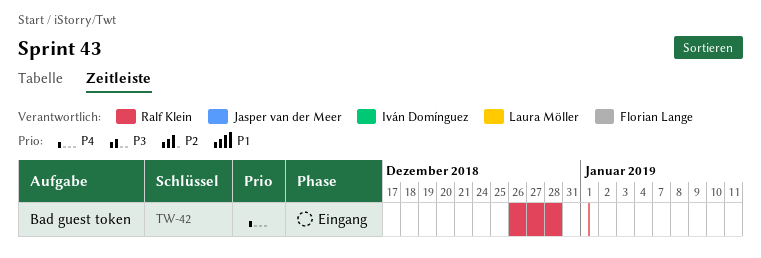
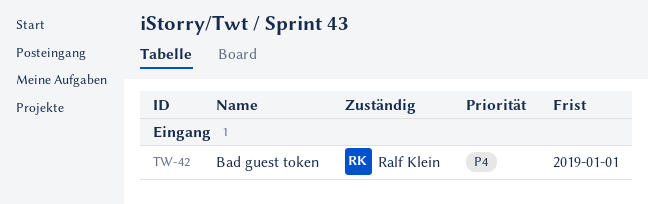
TW-42, due: Dec 28 -> Jan 1

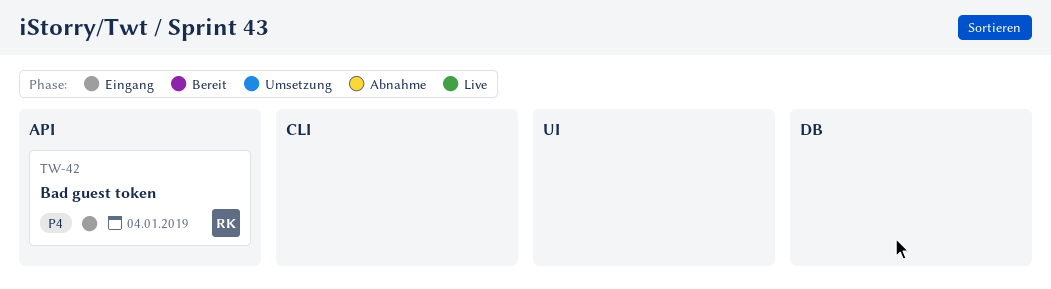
TW-42, due: Jan 1 -> Jan 4

